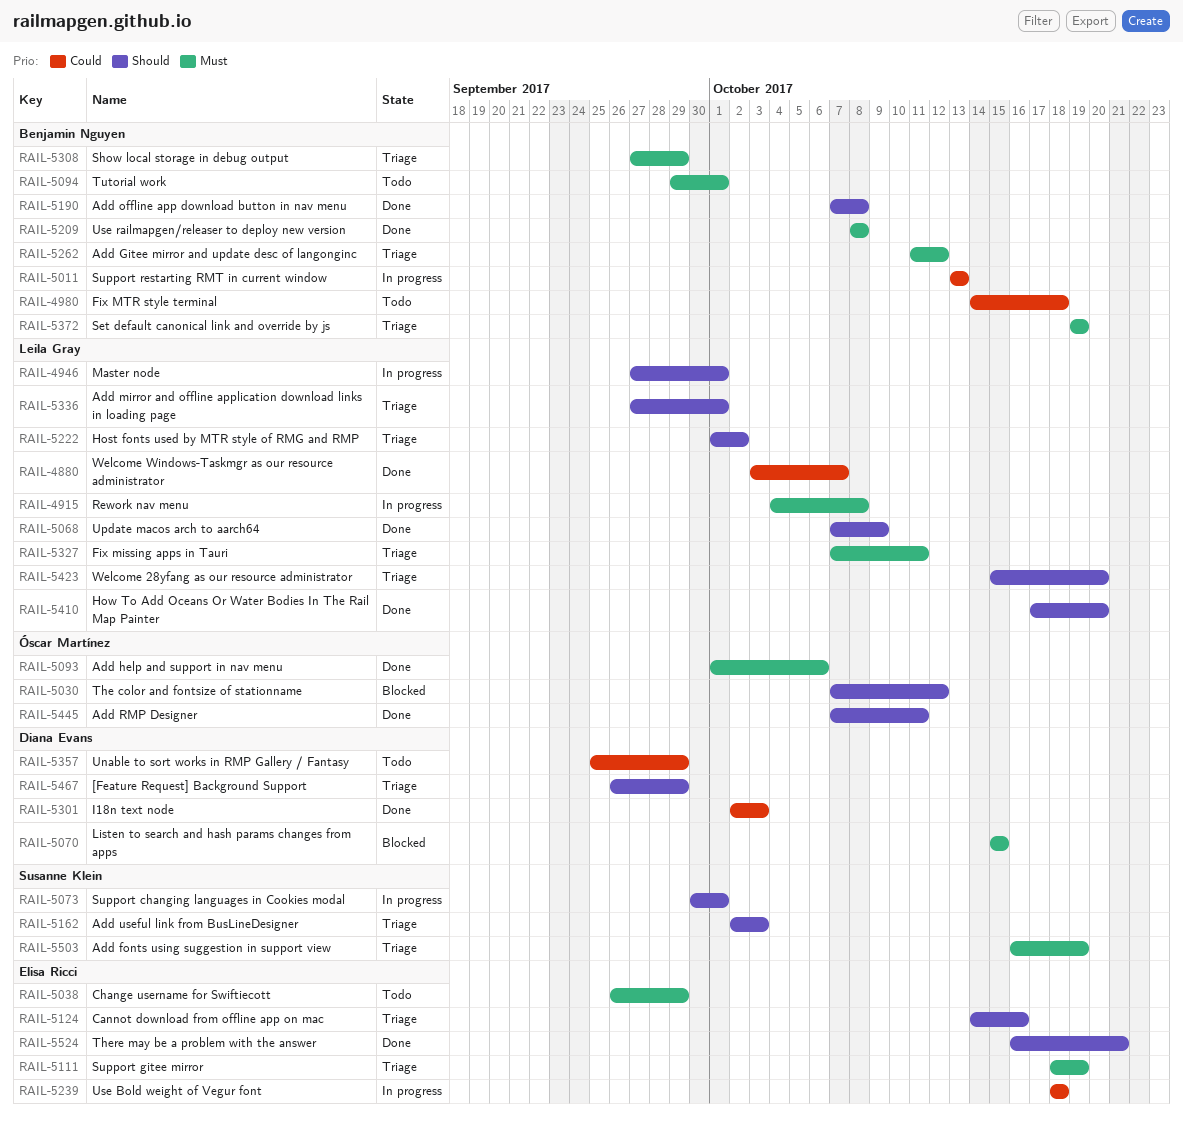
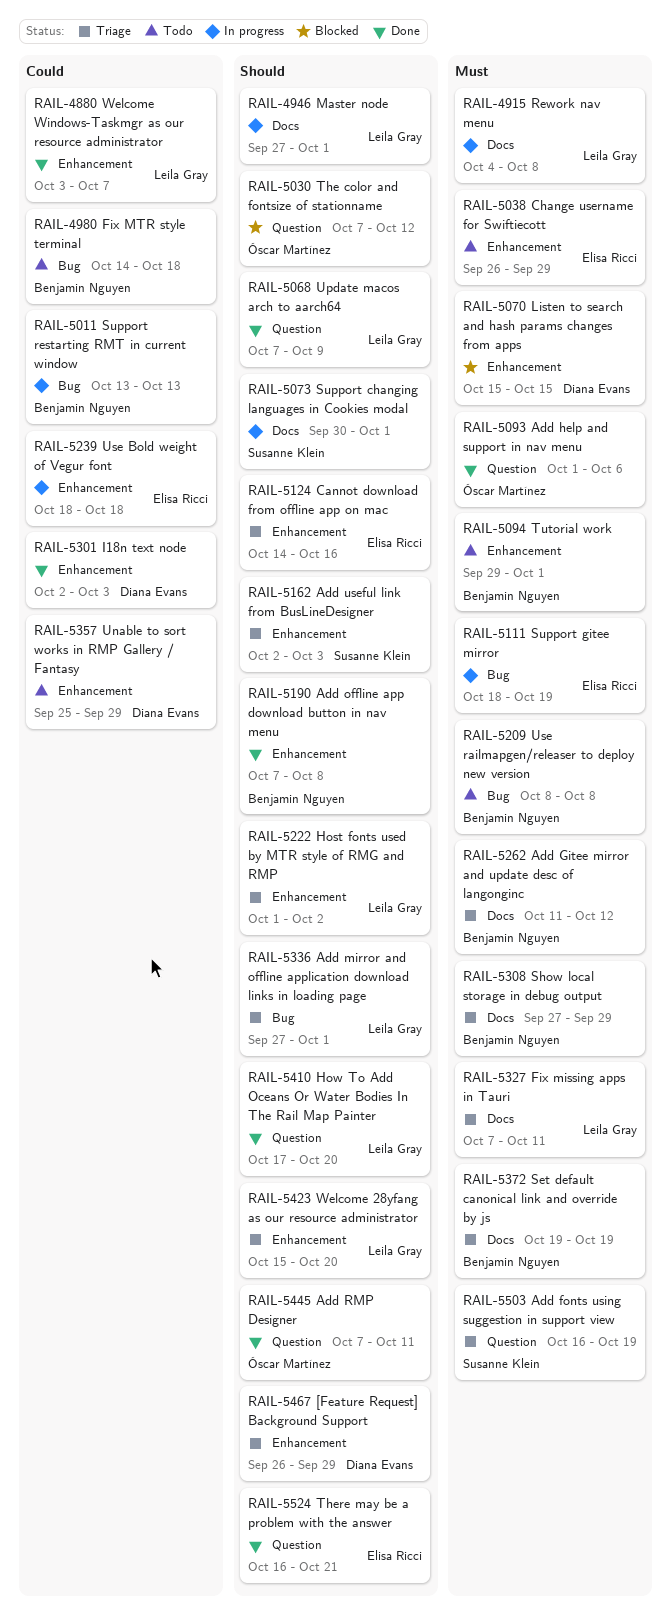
RAIL-5111, status: Triage -> In progress
RAIL-5209, status: Done -> Todo

